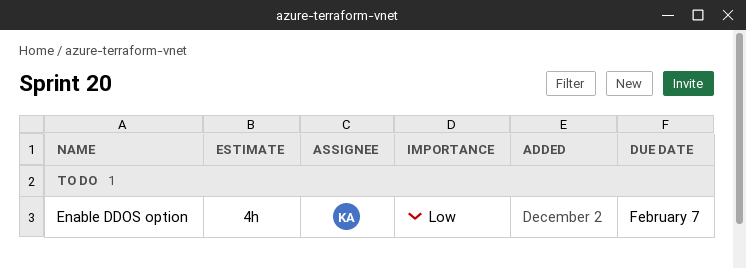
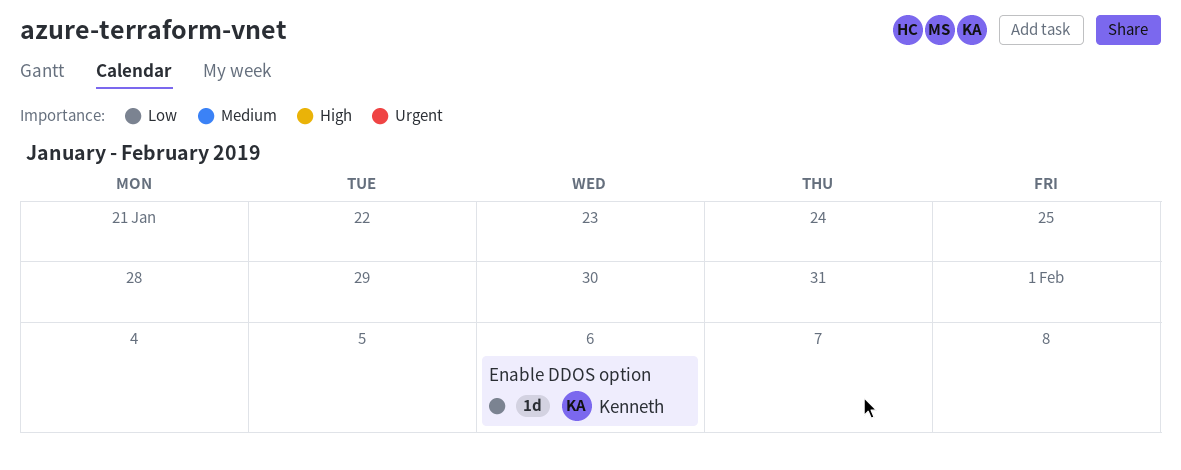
Enable DDOS option, estimate: 4h -> 1d
Enable DDOS option, due: Feb 7 -> Feb 6

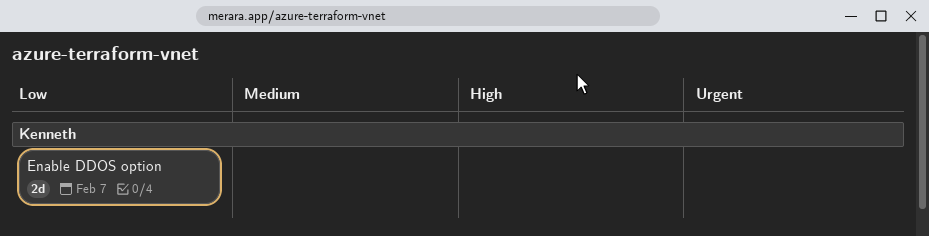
Enable DDOS option, estimate: 1d -> 2d
Enable DDOS option, due: Feb 6 -> Feb 7

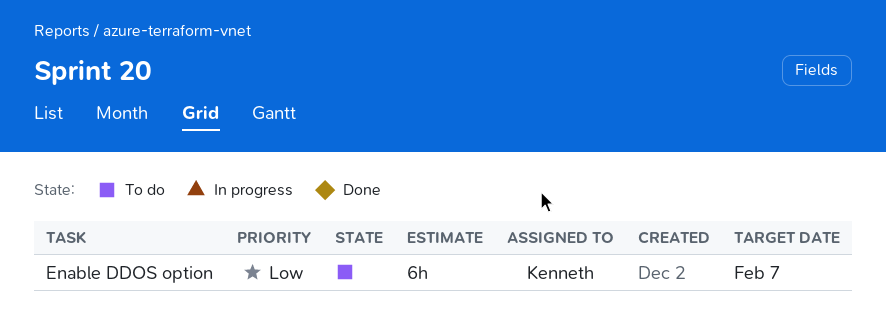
Enable DDOS option, estimate: 2d -> 6h

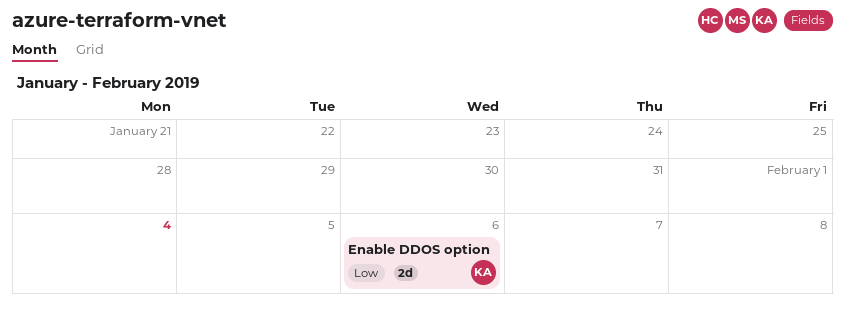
Enable DDOS option, estimate: 6h -> 2d
Enable DDOS option, due: Feb 7 -> Feb 6

